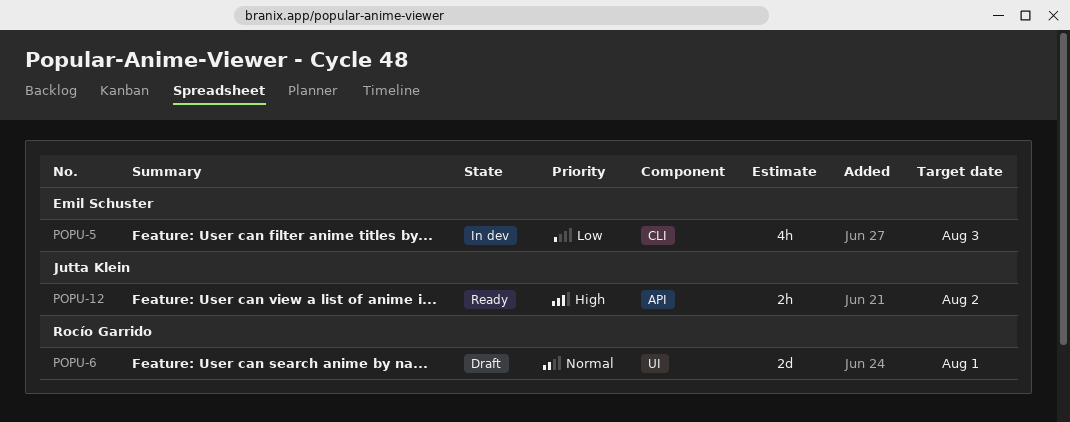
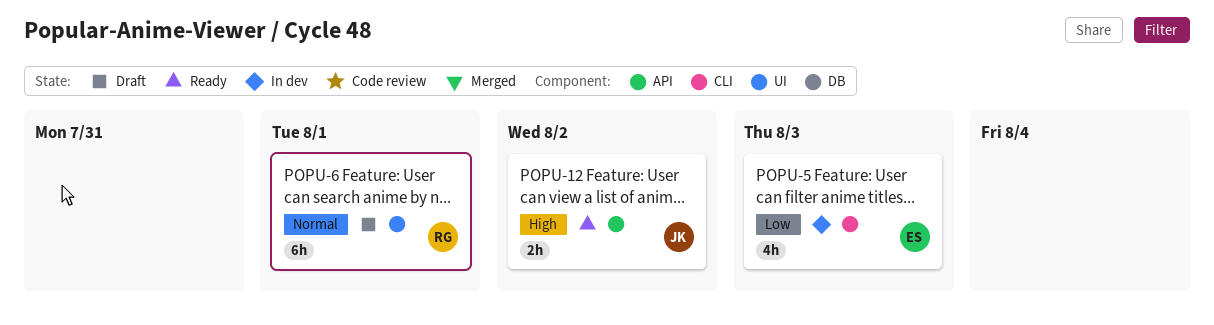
POPU-6, estimate: 2d -> 6h

